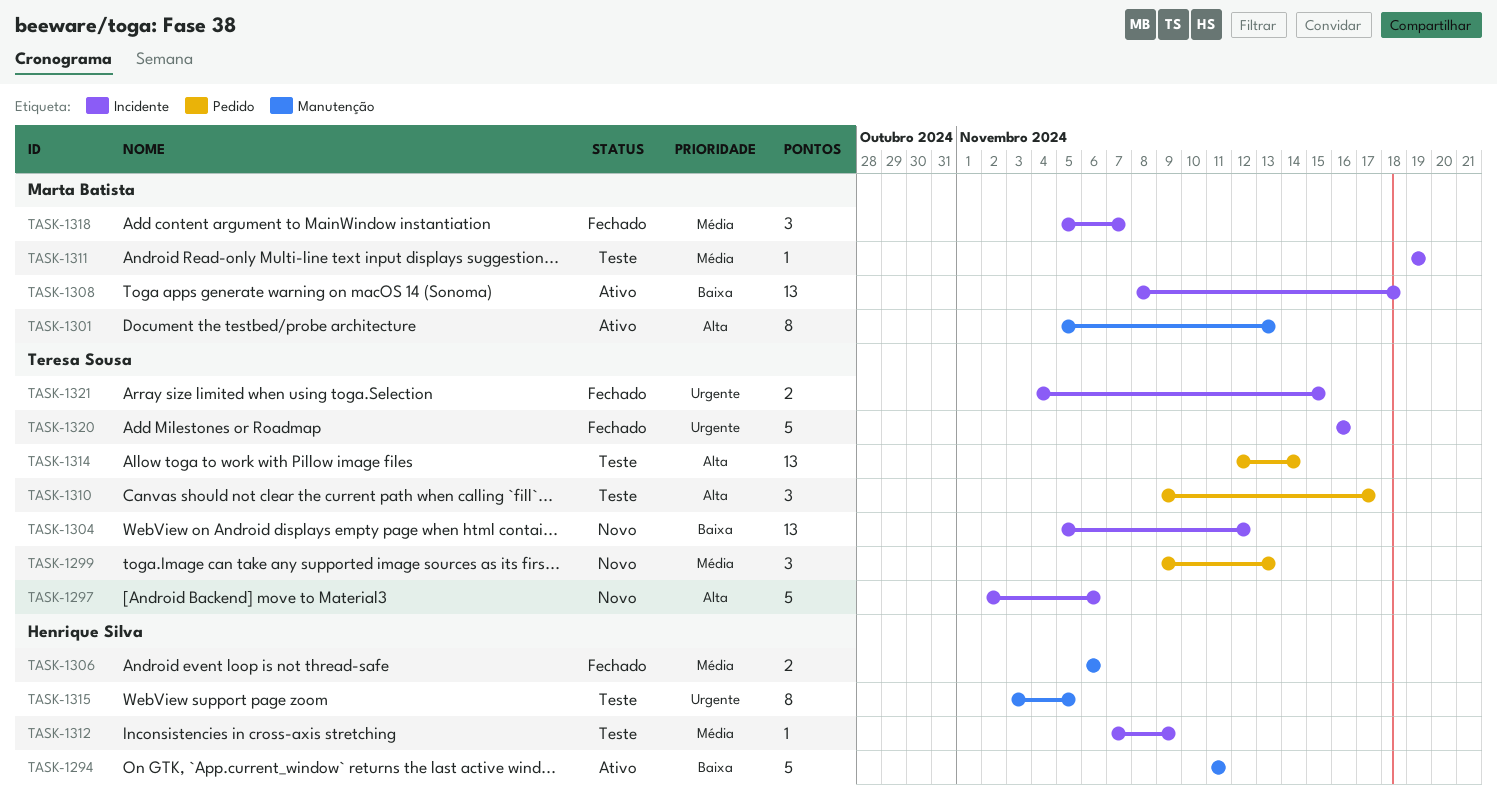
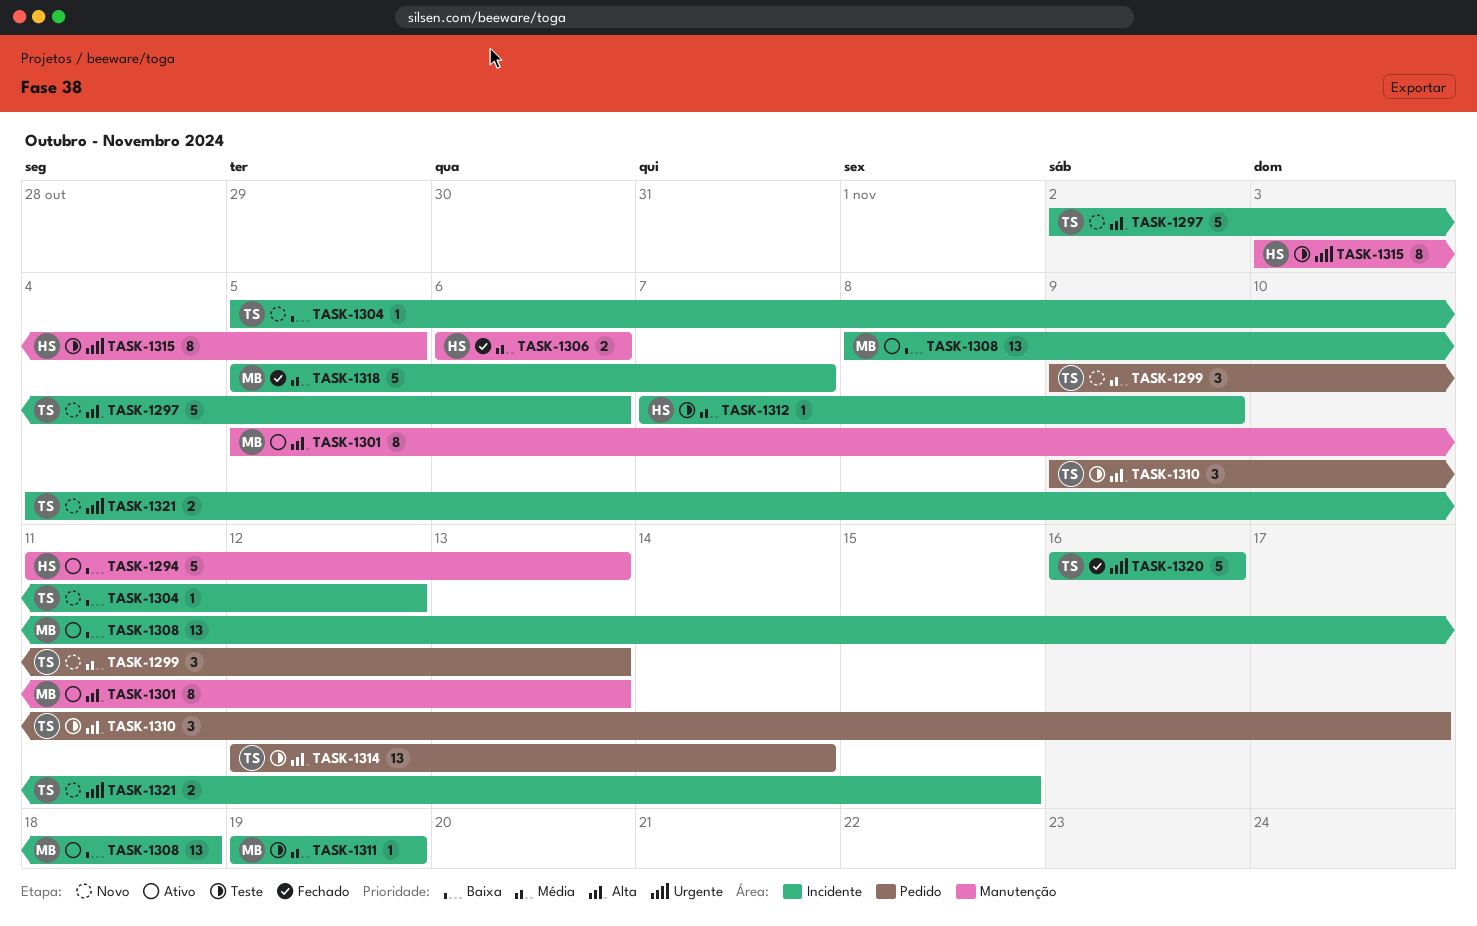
TASK-1294, due: Nov 11 -> Nov 13
TASK-1304, estimate: 13 -> 1
TASK-1318, estimate: 3 -> 5
TASK-1321, status: Fechado -> Novo

